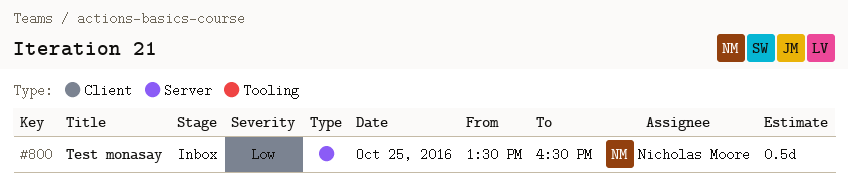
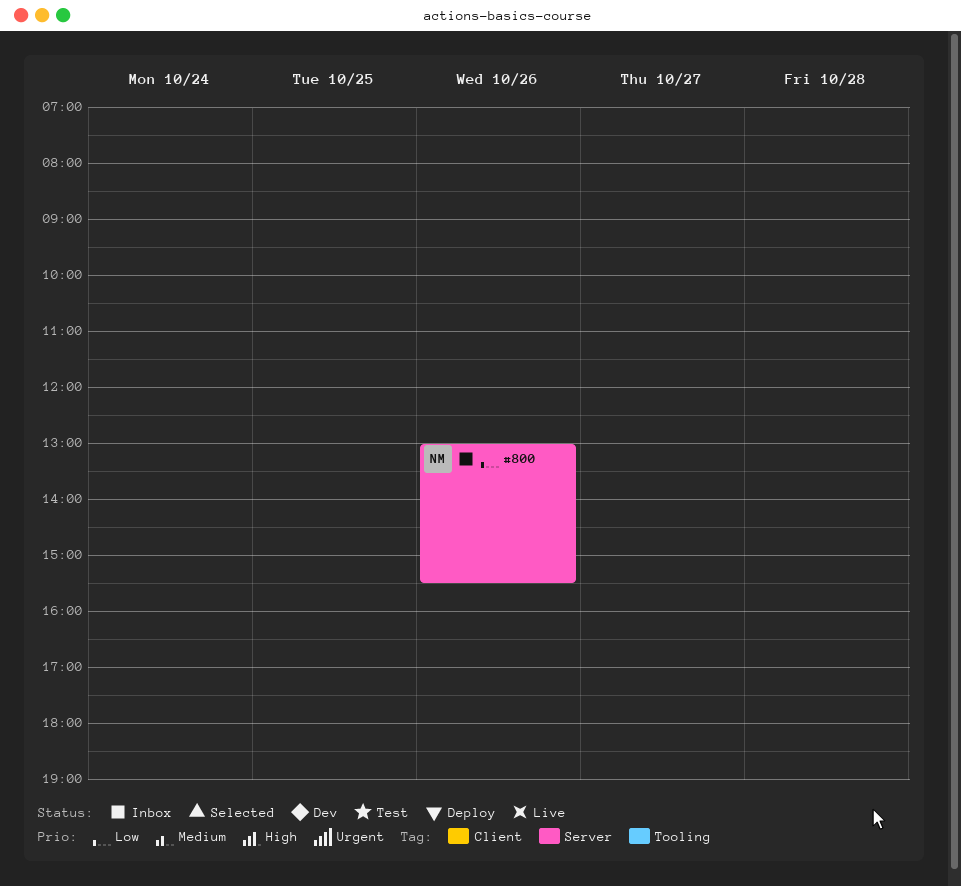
#800, day: Oct 25 -> Oct 26
#800, begins: 13:30 -> 13:00
#800, ends: 16:30 -> 15:30

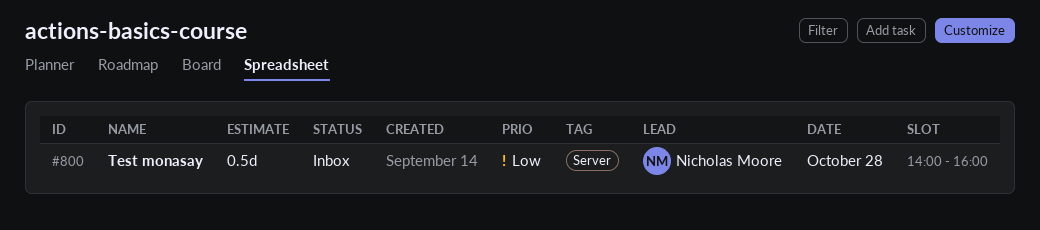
#800, day: Oct 26 -> Oct 28
#800, begins: 13:00 -> 14:00
#800, ends: 15:30 -> 16:00

